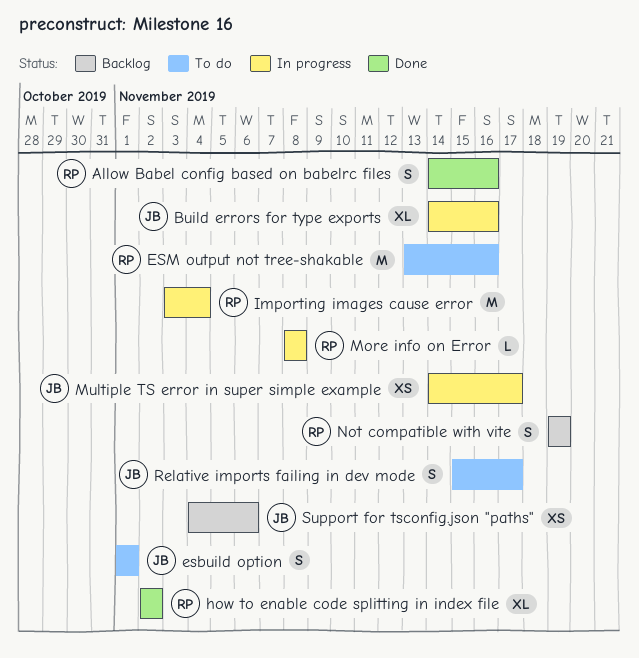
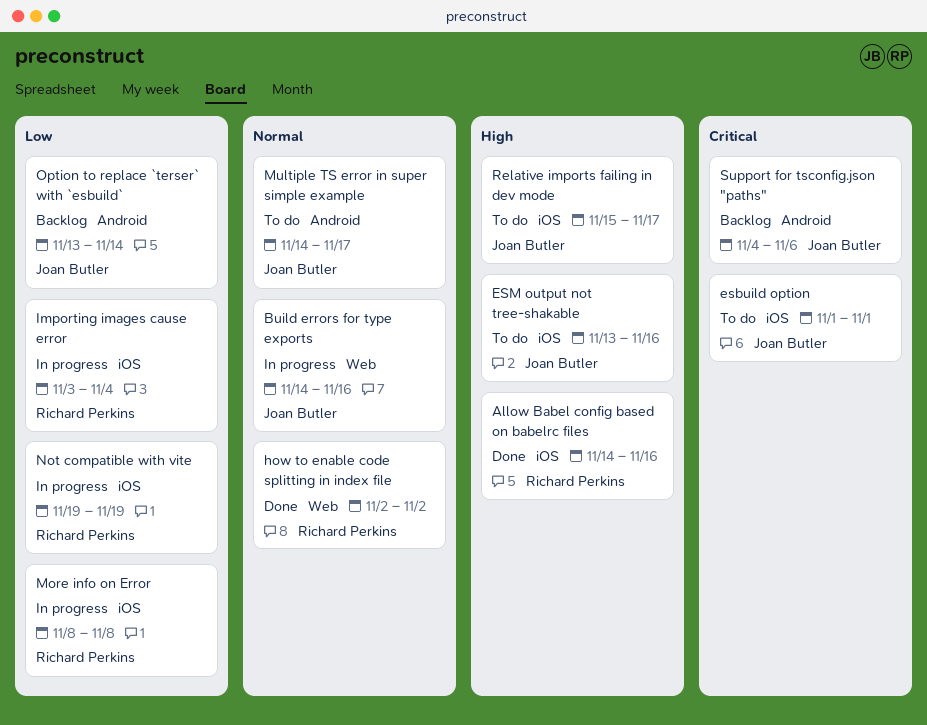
ESM output not tree-shakable, owner: Richard Perkins -> Joan Butler
Multiple TS error in super simple example, status: In progress -> To do
Not compatible with vite, status: Backlog -> In progress
Option to replace `terser` with `esbuild`: none -> present

